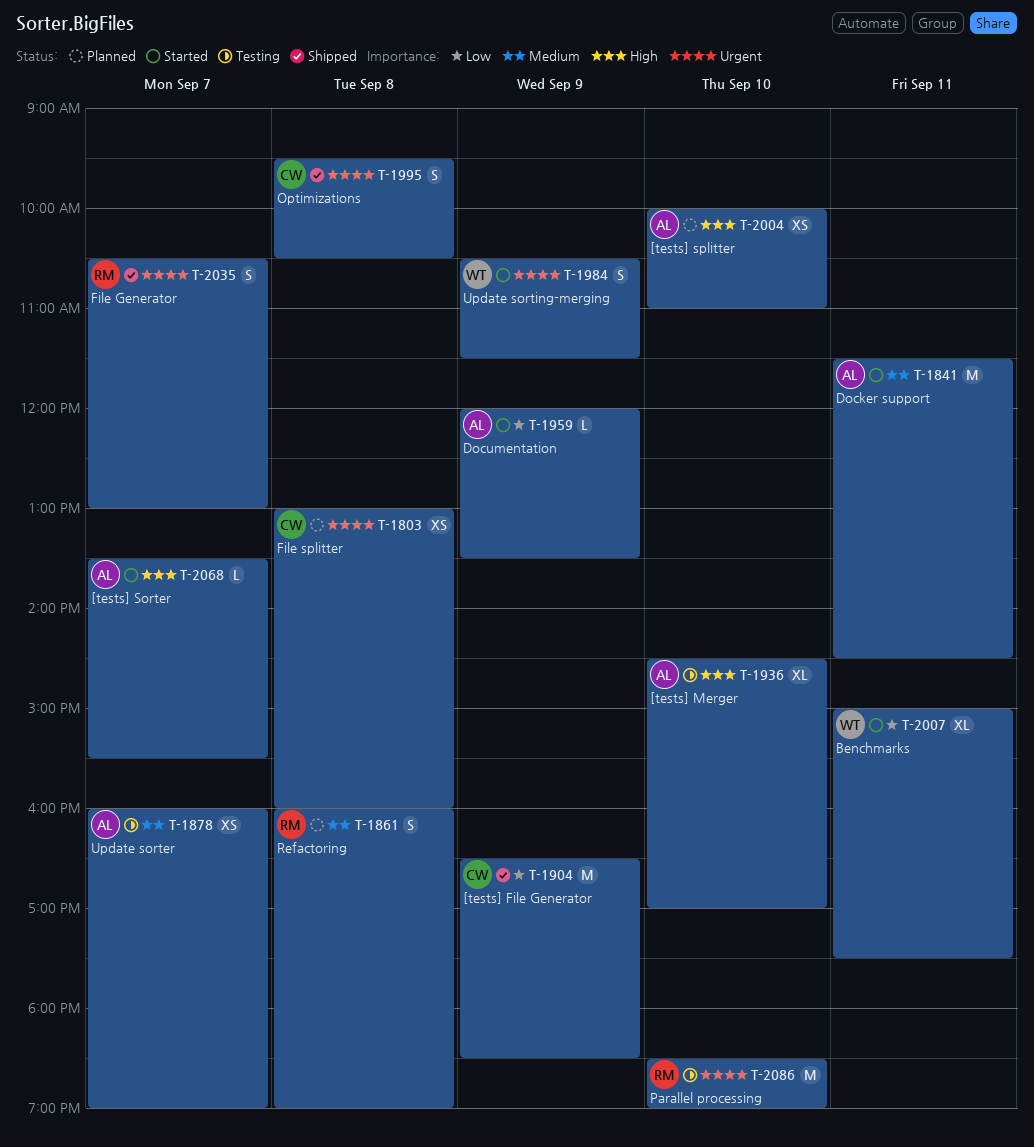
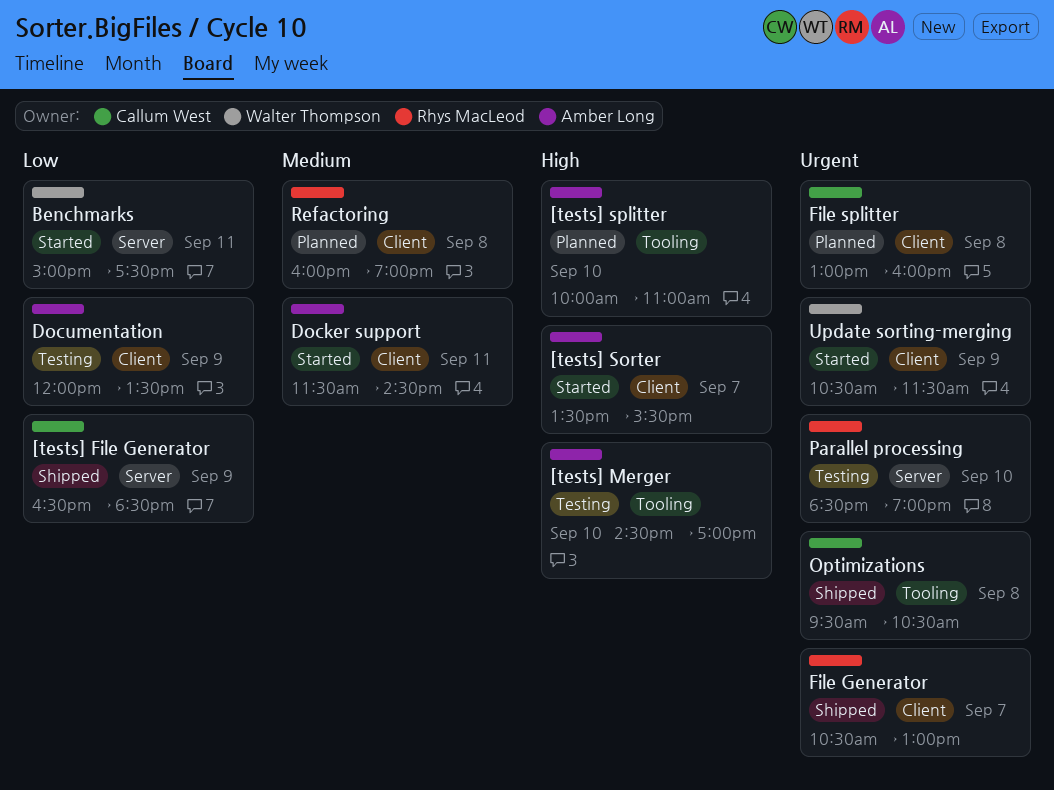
Documentation, status: Started -> Testing
Update sorter: present -> none

